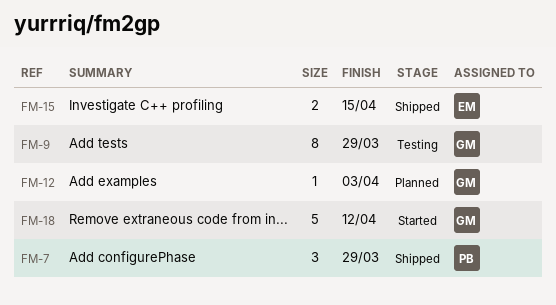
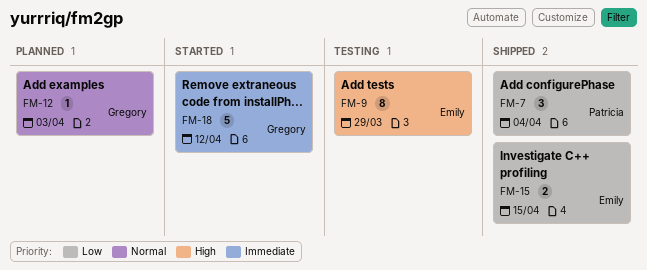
FM-7, due: Mar 29 -> Apr 4
FM-9, owner: Gregory -> Emily

